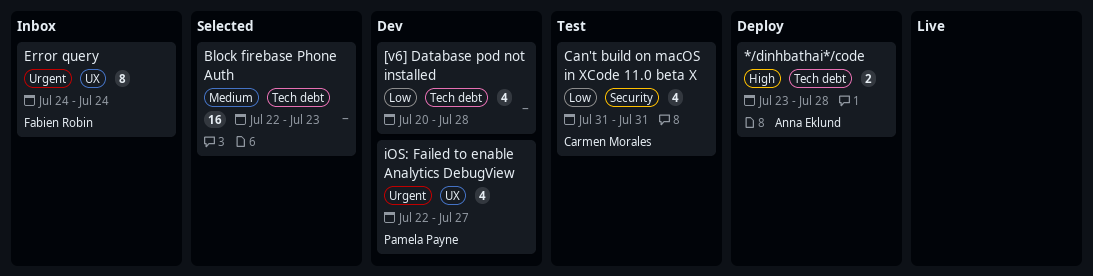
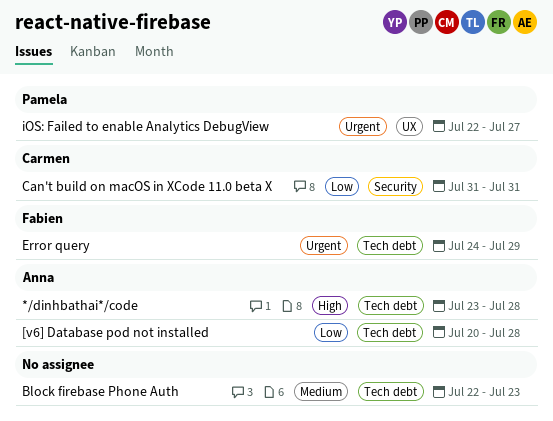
[v6] Database pod not installed, owner: none -> Anna Eklund
Error query, label: UX -> Tech debt
Error query, due: Jul 24 -> Jul 29

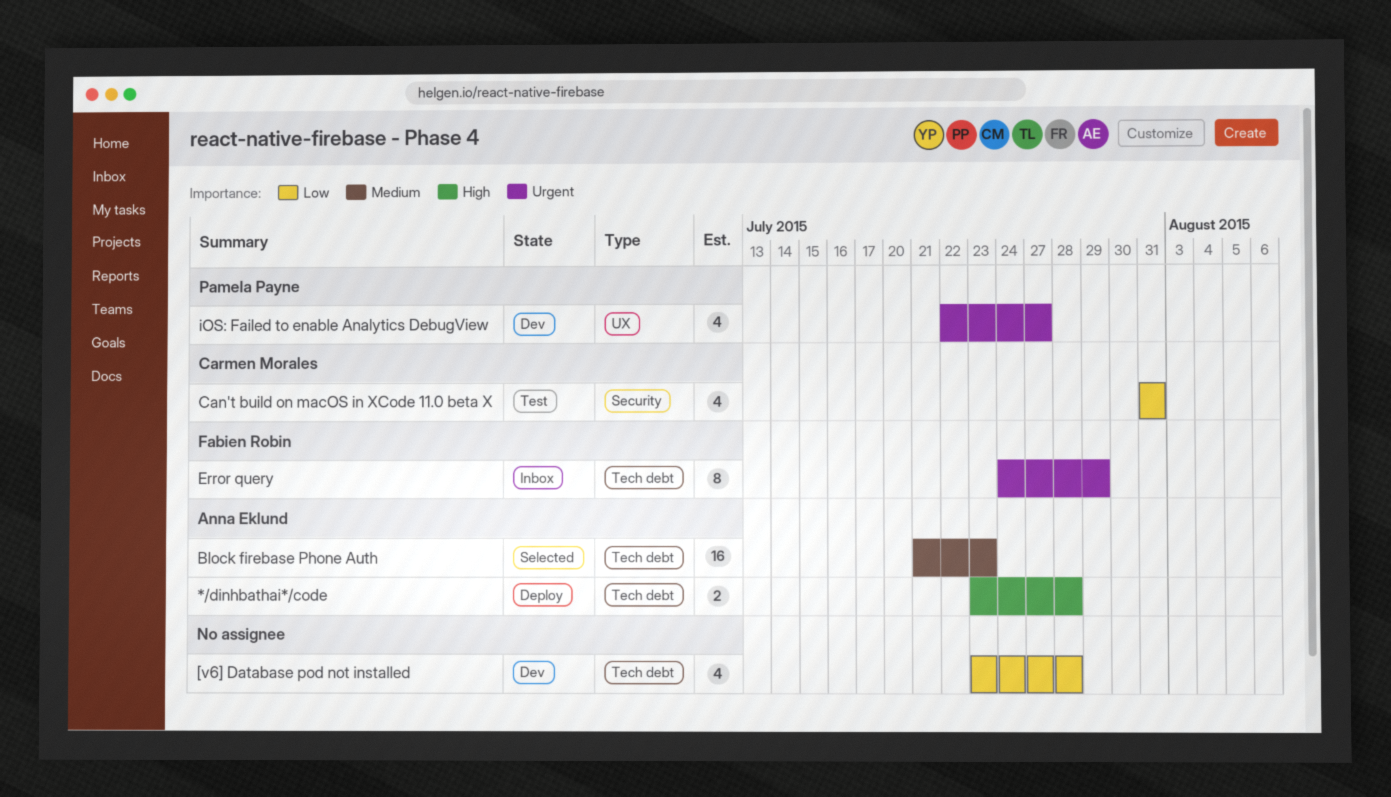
[v6] Database pod not installed, owner: Anna Eklund -> none
[v6] Database pod not installed, start: Jul 20 -> Jul 23
Block firebase Phone Auth, owner: none -> Anna Eklund
Block firebase Phone Auth, start: Jul 22 -> Jul 21

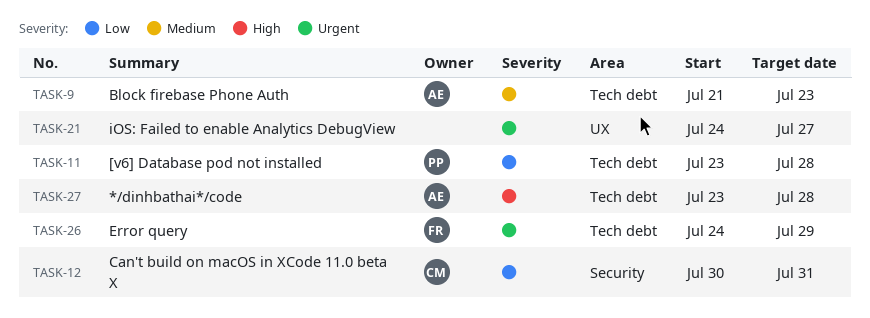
[v6] Database pod not installed, owner: none -> Pamela Payne
Can't build on macOS in XCode 11.0 beta X, start: Jul 31 -> Jul 30
iOS: Failed to enable Analytics DebugView, owner: Pamela Payne -> none
iOS: Failed to enable Analytics DebugView, start: Jul 22 -> Jul 24

